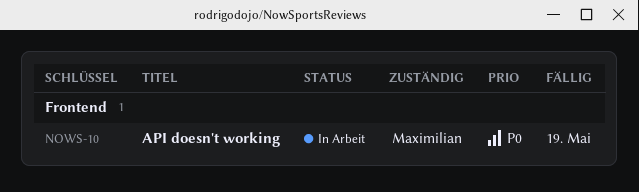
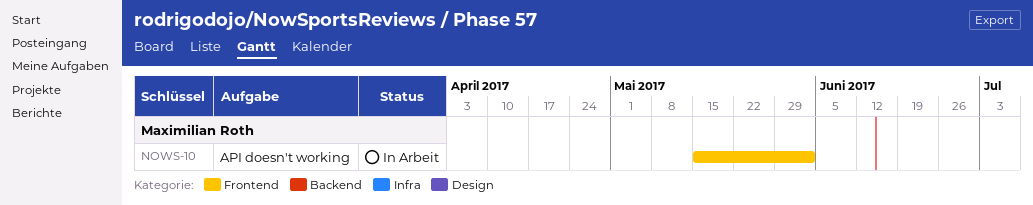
NOWS-10, due: May 19 -> Jun 2

